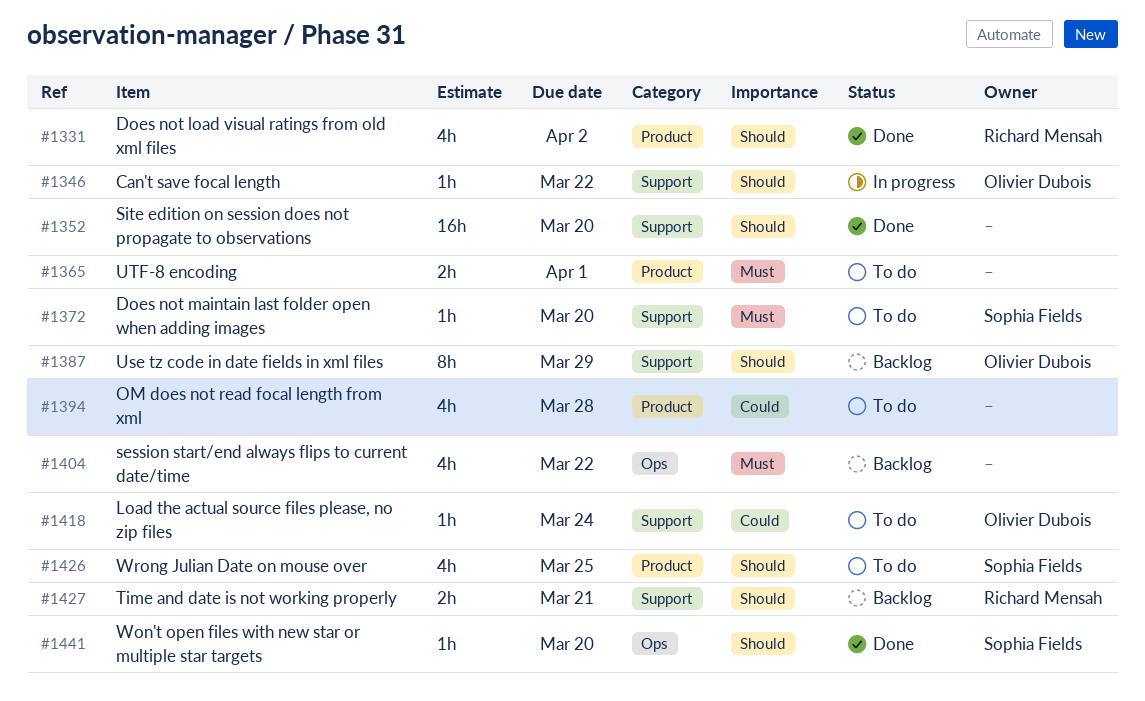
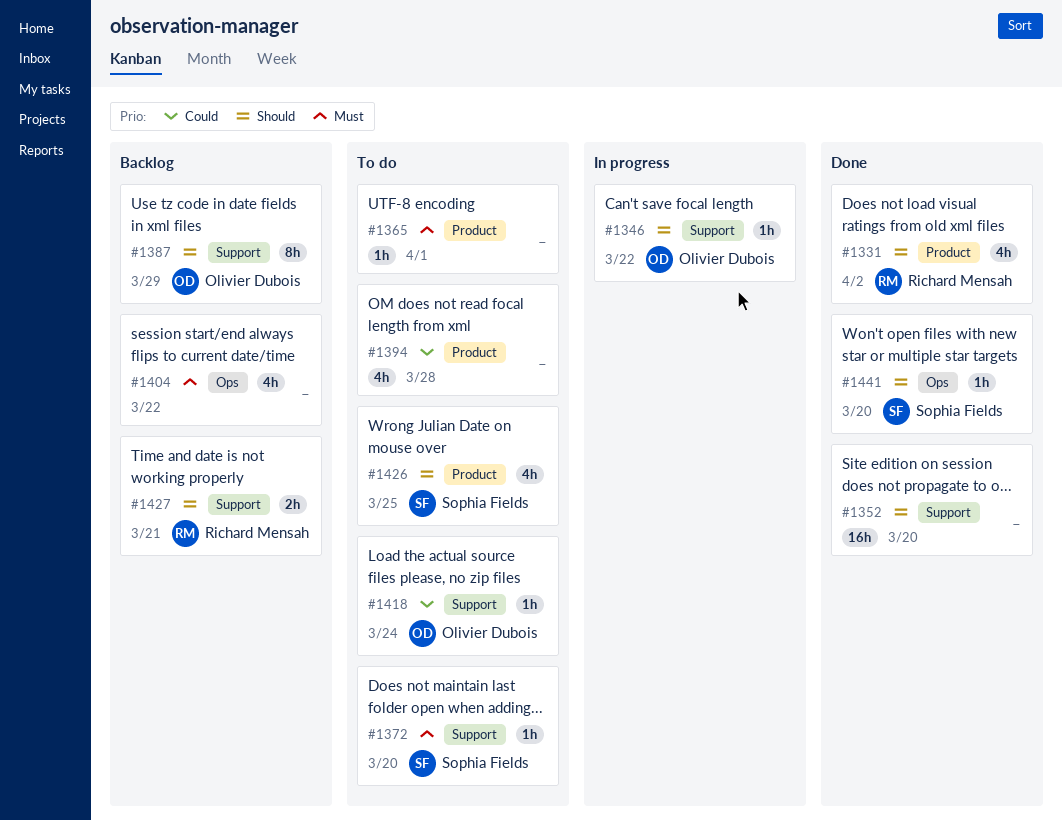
#1365, estimate: 2h -> 1h

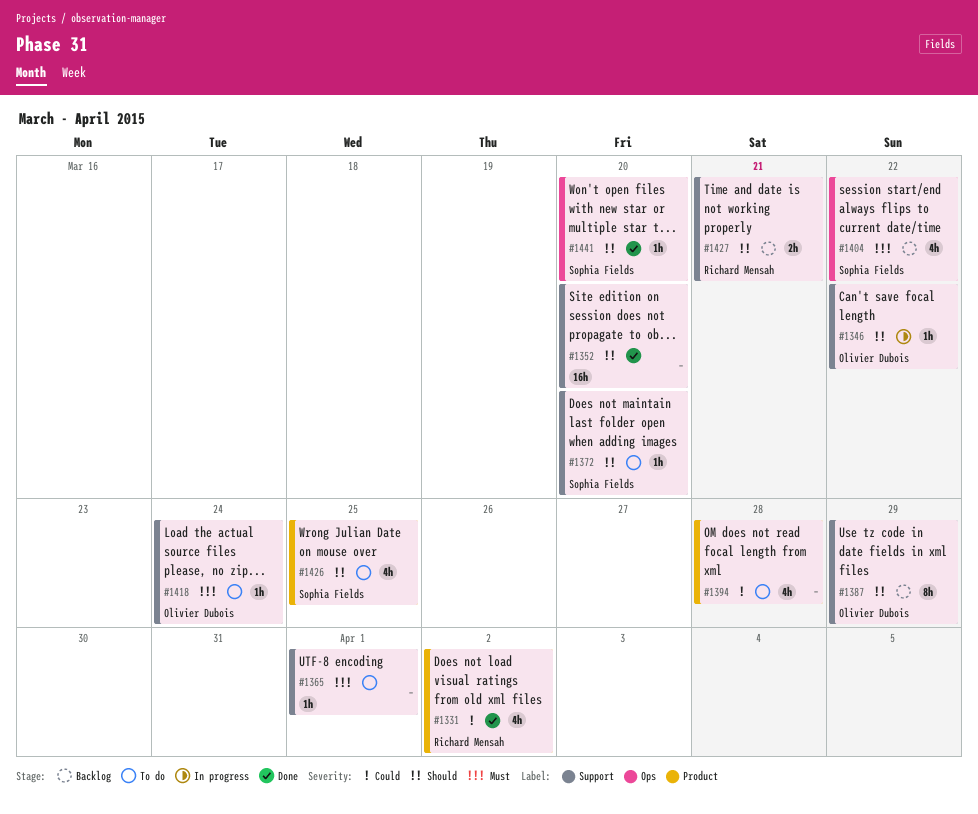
#1331, priority: Should -> Could
#1365, label: Product -> Support
#1372, priority: Must -> Should
#1404, owner: none -> Sophia Fields
#1418, priority: Could -> Must

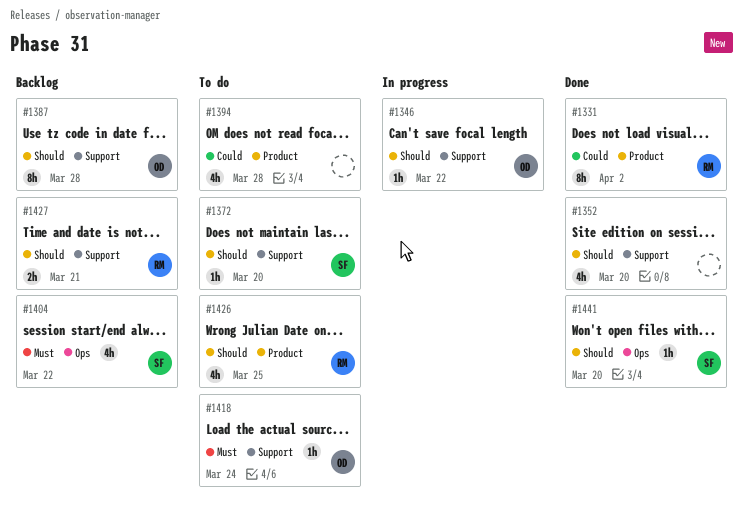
#1331, estimate: 4h -> 8h
#1352, estimate: 16h -> 4h
#1365: present -> none
#1387, due: Mar 29 -> Mar 28
#1426, owner: Sophia Fields -> Richard Mensah

